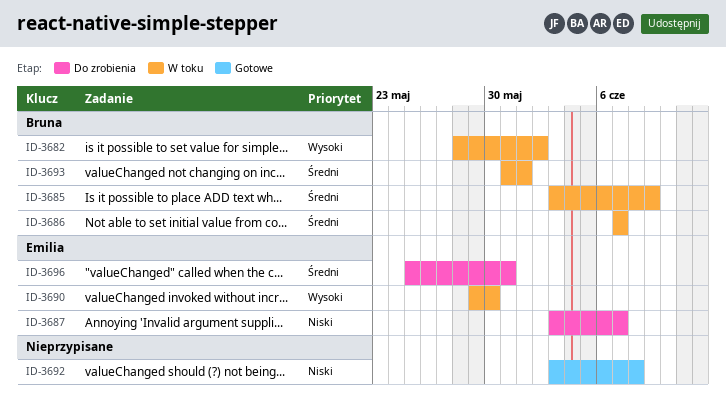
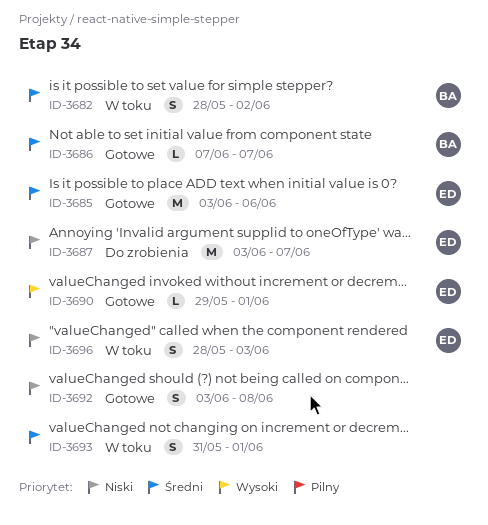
ID-3682, priority: Wysoki -> Średni
ID-3685, status: W toku -> Gotowe
ID-3685, owner: Bruna -> Emilia
ID-3685, due: Jun 9 -> Jun 6
ID-3686, status: W toku -> Gotowe
ID-3690, status: W toku -> Gotowe
ID-3690, due: May 30 -> Jun 1
ID-3693, owner: Bruna -> none
ID-3696, status: Do zrobienia -> W toku
ID-3696, priority: Średni -> Niski
ID-3696, start: May 25 -> May 28
ID-3696, due: May 31 -> Jun 3

